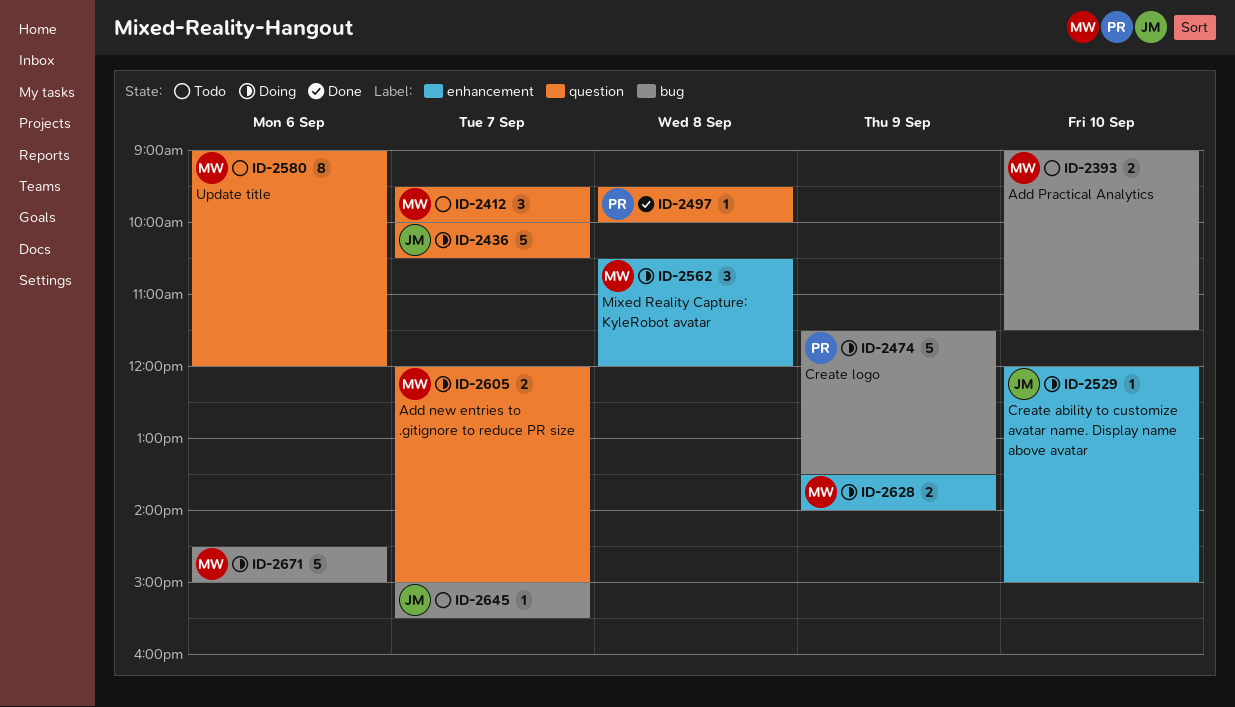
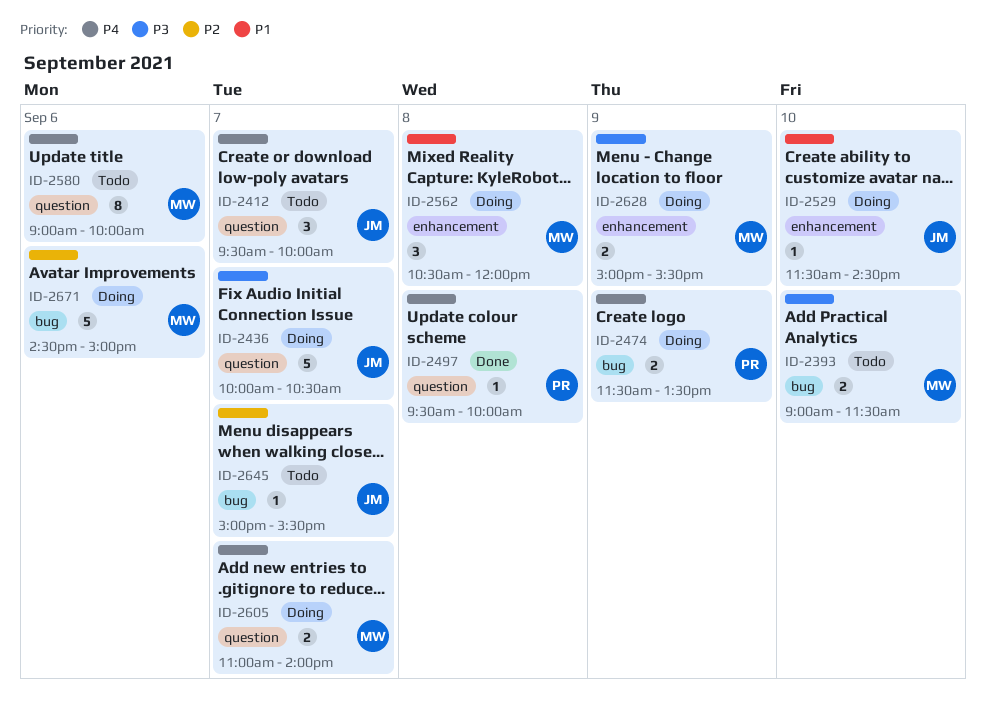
ID-2412, owner: MW -> JM
ID-2474, estimate: 5 -> 2
ID-2529, begins: 12:00 -> 11:30
ID-2529, ends: 15:00 -> 14:30
ID-2580, ends: 12:00 -> 10:00
ID-2605, begins: 12:00 -> 11:00
ID-2605, ends: 15:00 -> 14:00
ID-2628, begins: 13:30 -> 15:00
ID-2628, ends: 14:00 -> 15:30

